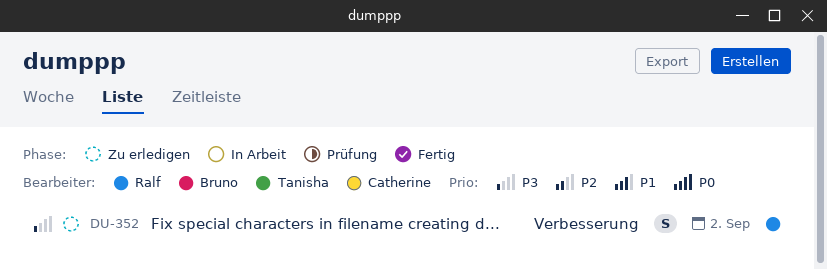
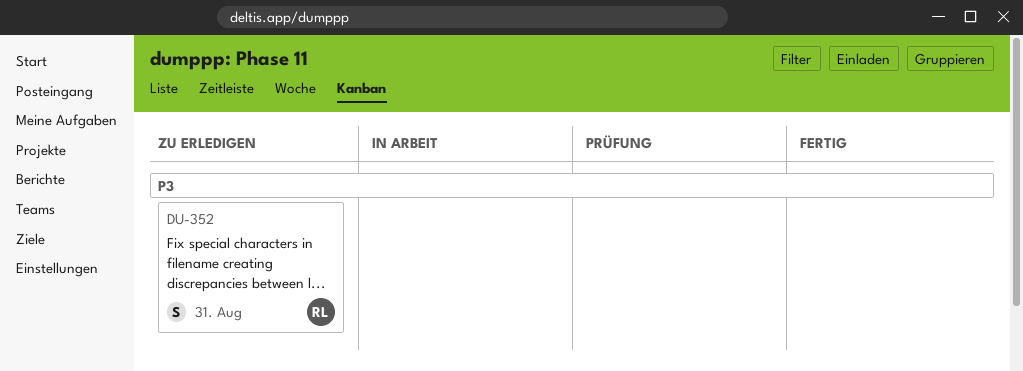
DU-352, due: Sep 2 -> Aug 31

